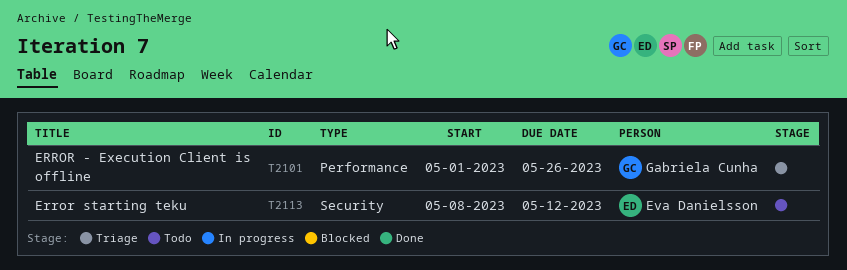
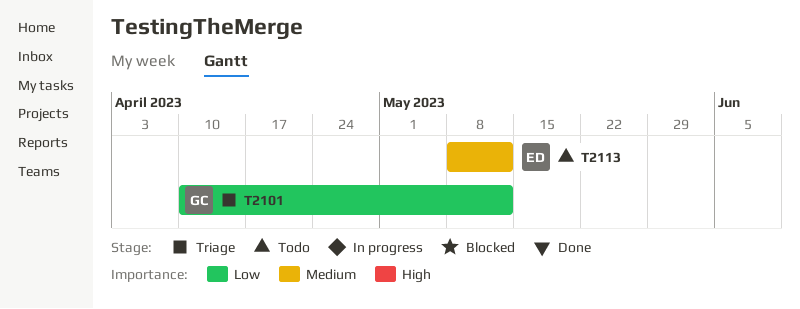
T2101, start: May 1 -> Apr 10
T2101, due: May 26 -> May 12

